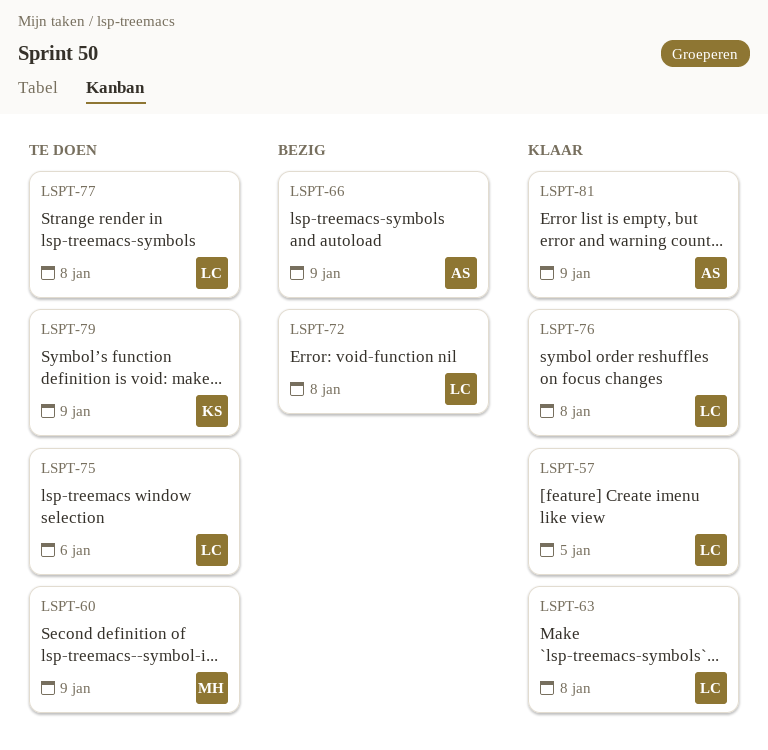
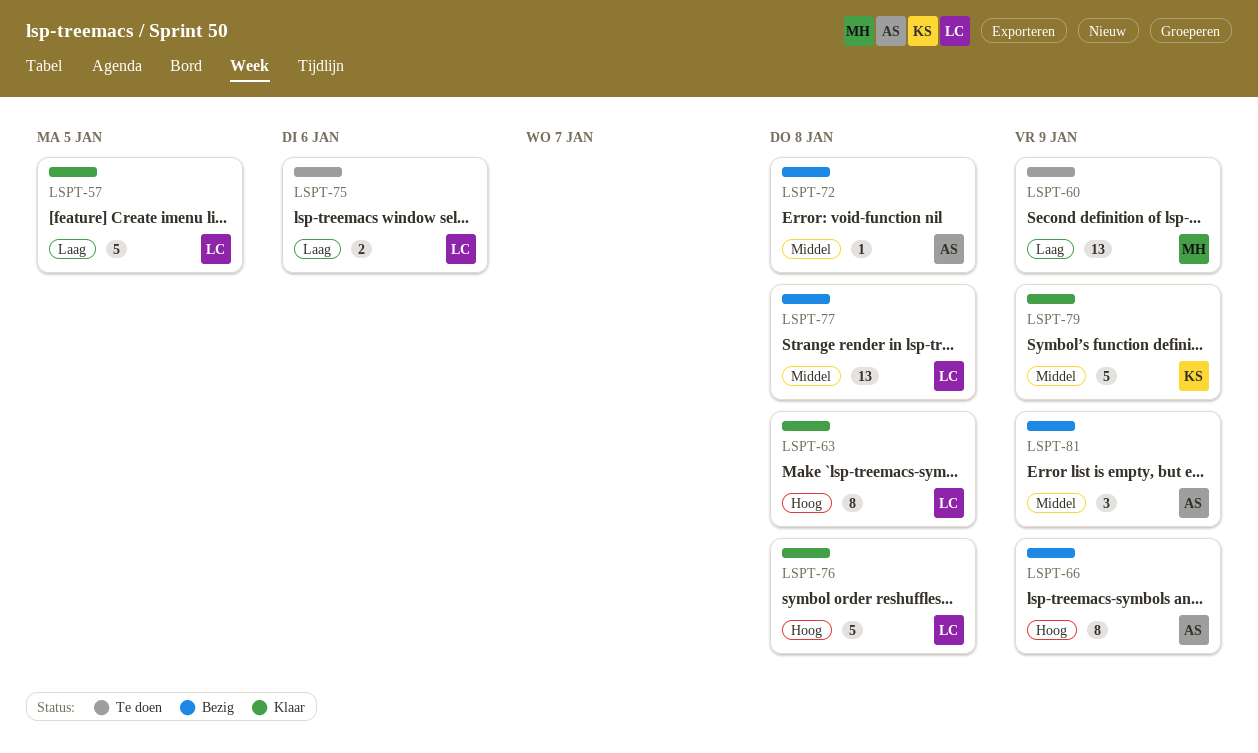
LSPT-72, owner: LC -> AS
LSPT-77, status: Te doen -> Bezig
LSPT-79, status: Te doen -> Klaar
LSPT-81, status: Klaar -> Bezig

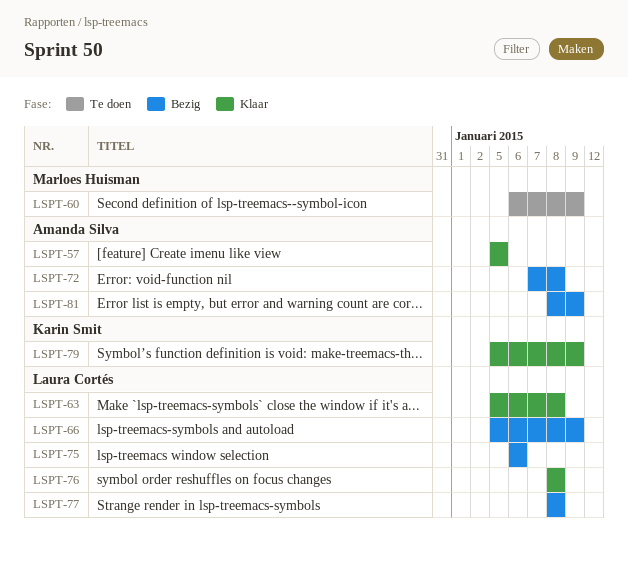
LSPT-57, owner: Laura Cortés -> Amanda Silva
LSPT-66, owner: Amanda Silva -> Laura Cortés
LSPT-75, status: Te doen -> Bezig

